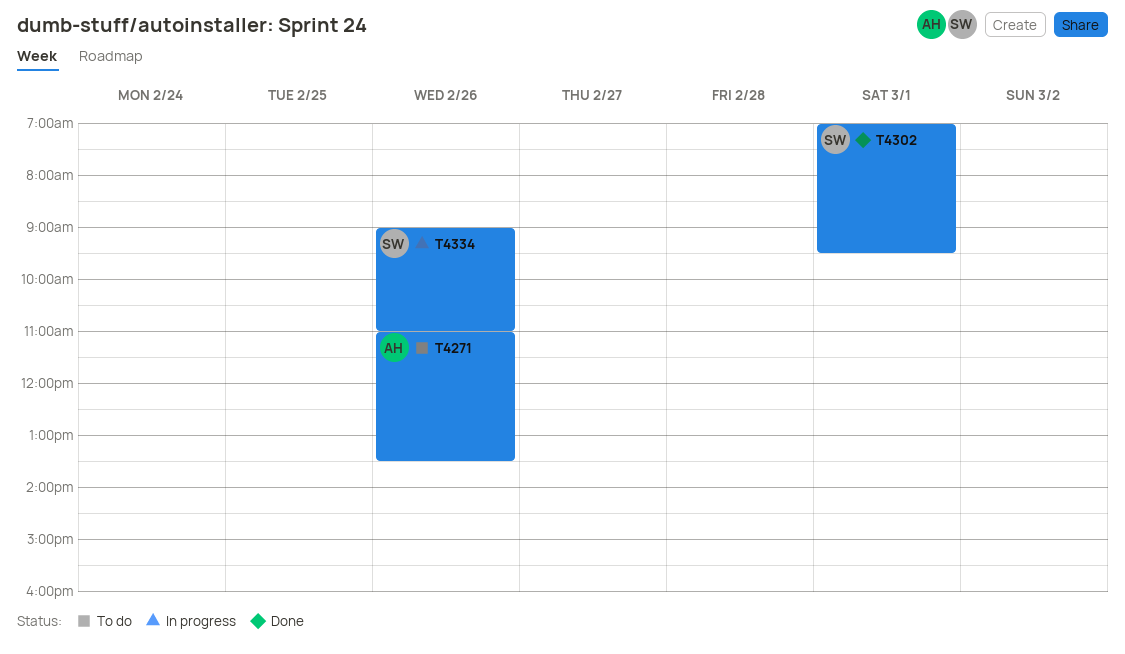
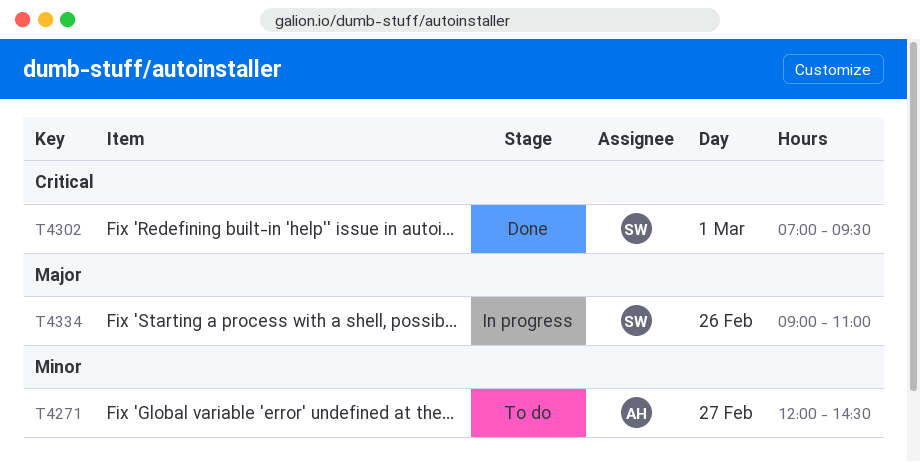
T4271, day: Feb 26 -> Feb 27
T4271, begins: 11:00 -> 12:00
T4271, ends: 13:30 -> 14:30

